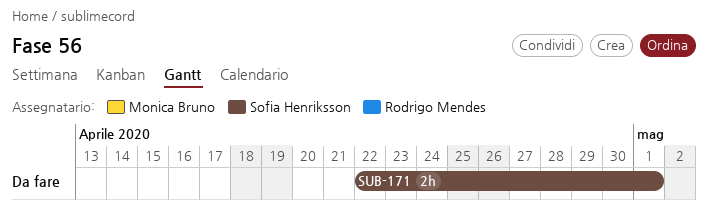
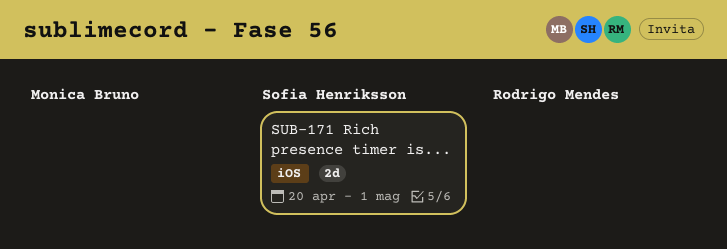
SUB-171, estimate: 2h -> 2d
SUB-171, start: Apr 22 -> Apr 20

